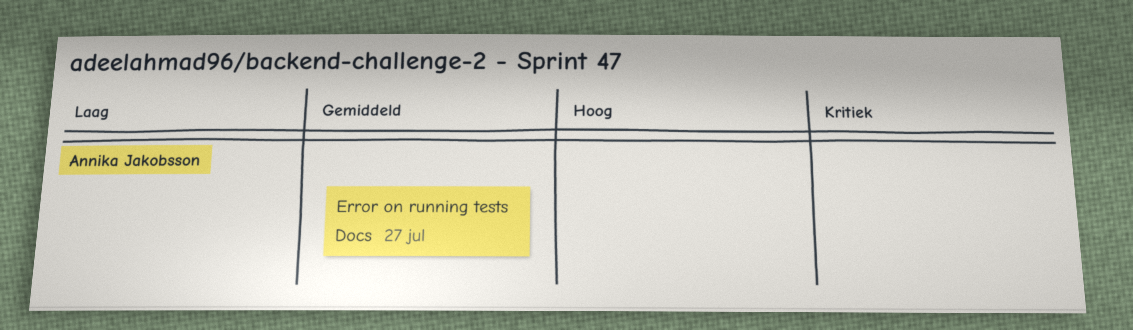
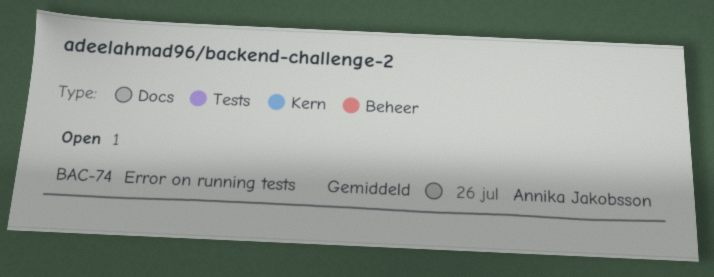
Error on running tests, due: Jul 27 -> Jul 26

